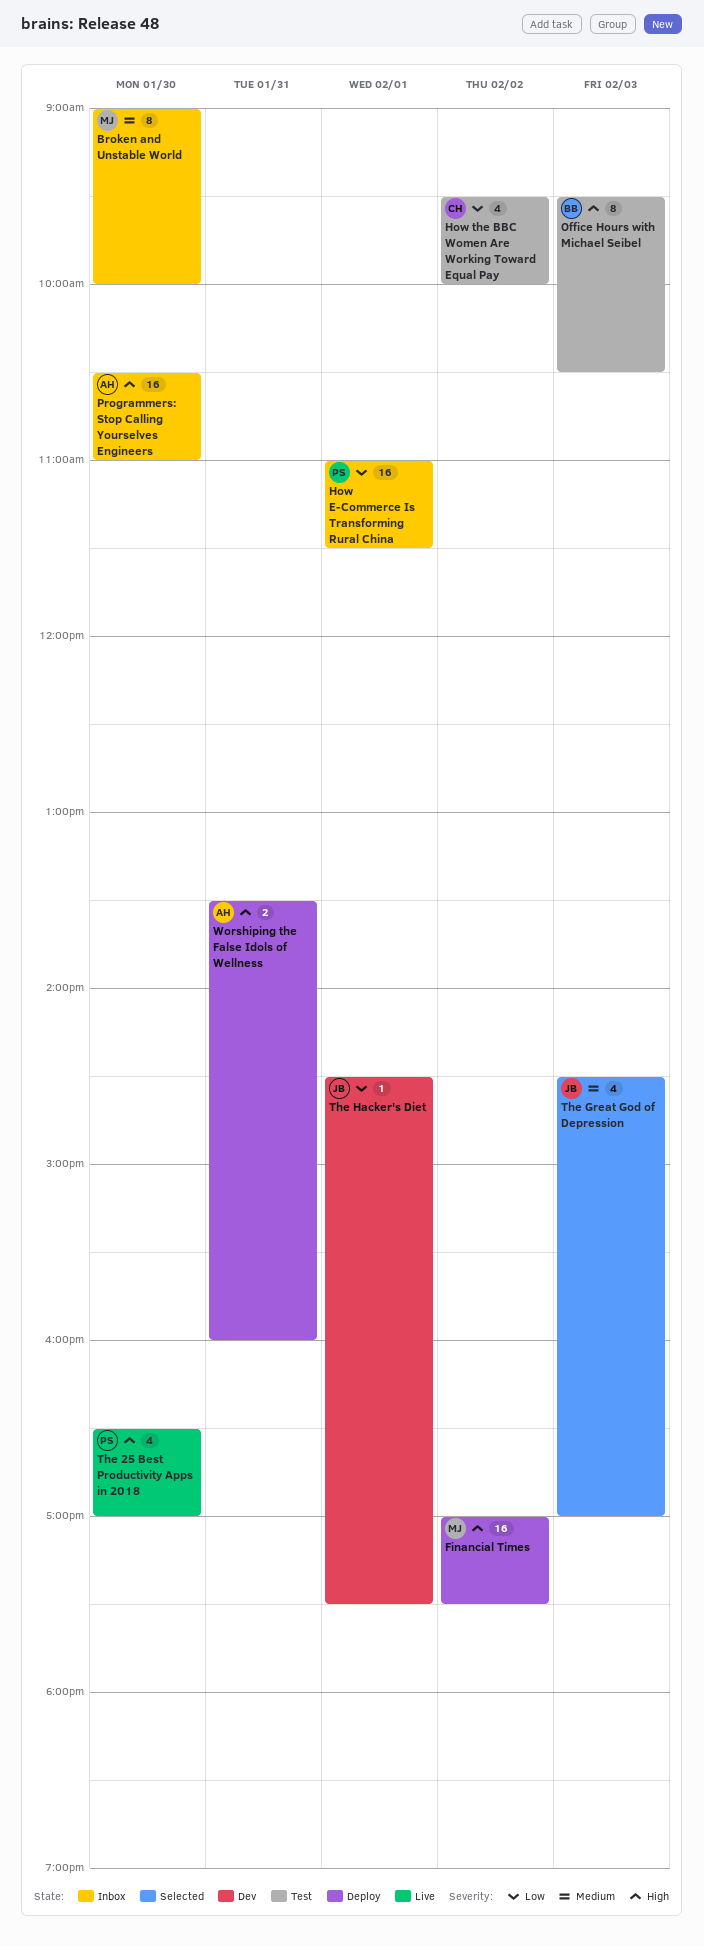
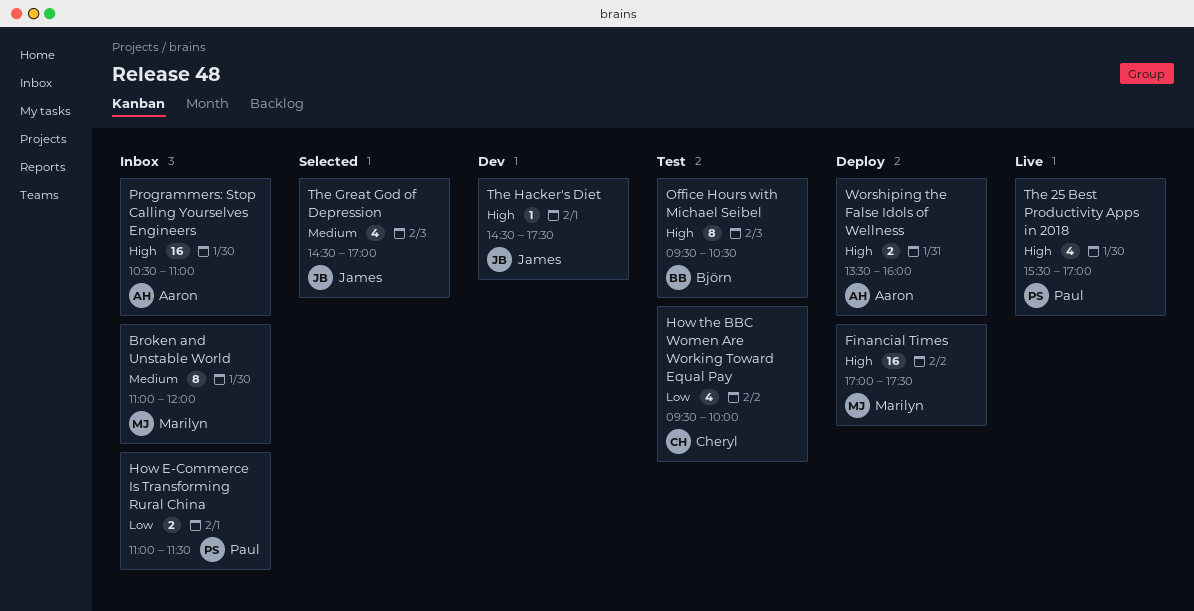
Broken and Unstable World, begins: 09:00 -> 11:00
Broken and Unstable World, ends: 10:00 -> 12:00
How E-Commerce Is Transforming Rural China, estimate: 16 -> 2
The 25 Best Productivity Apps in 2018, begins: 16:30 -> 15:30
The Hacker's Diet, priority: Low -> High

